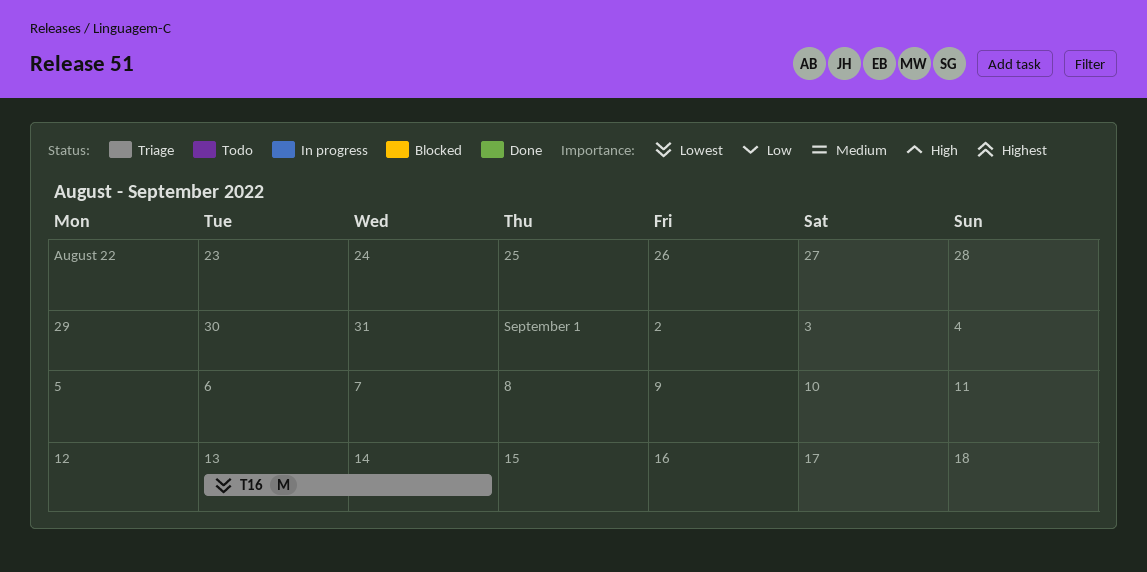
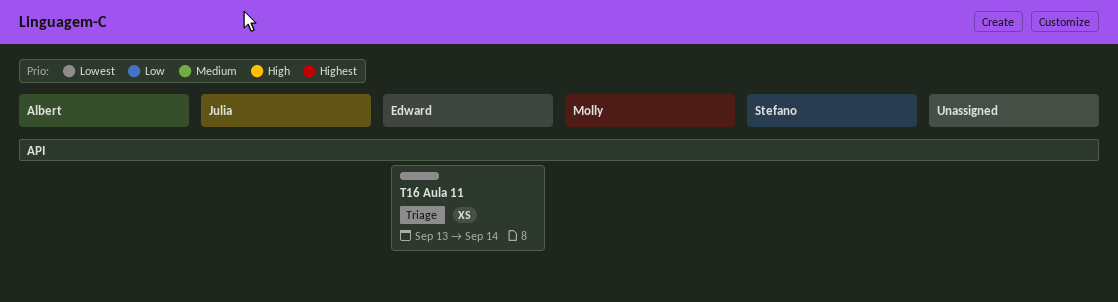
T16, estimate: M -> XS

